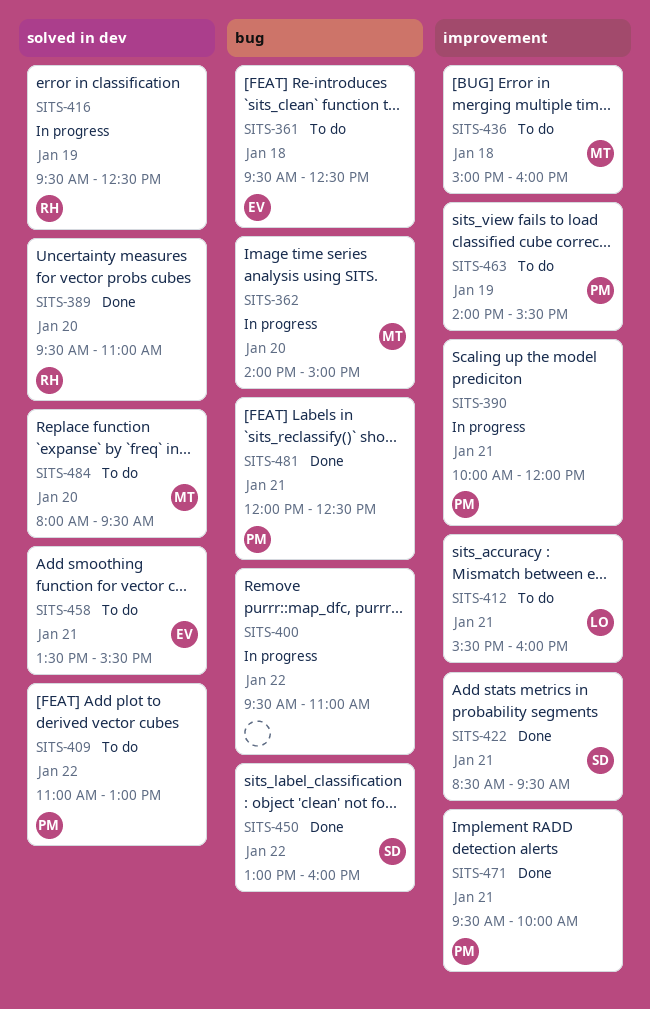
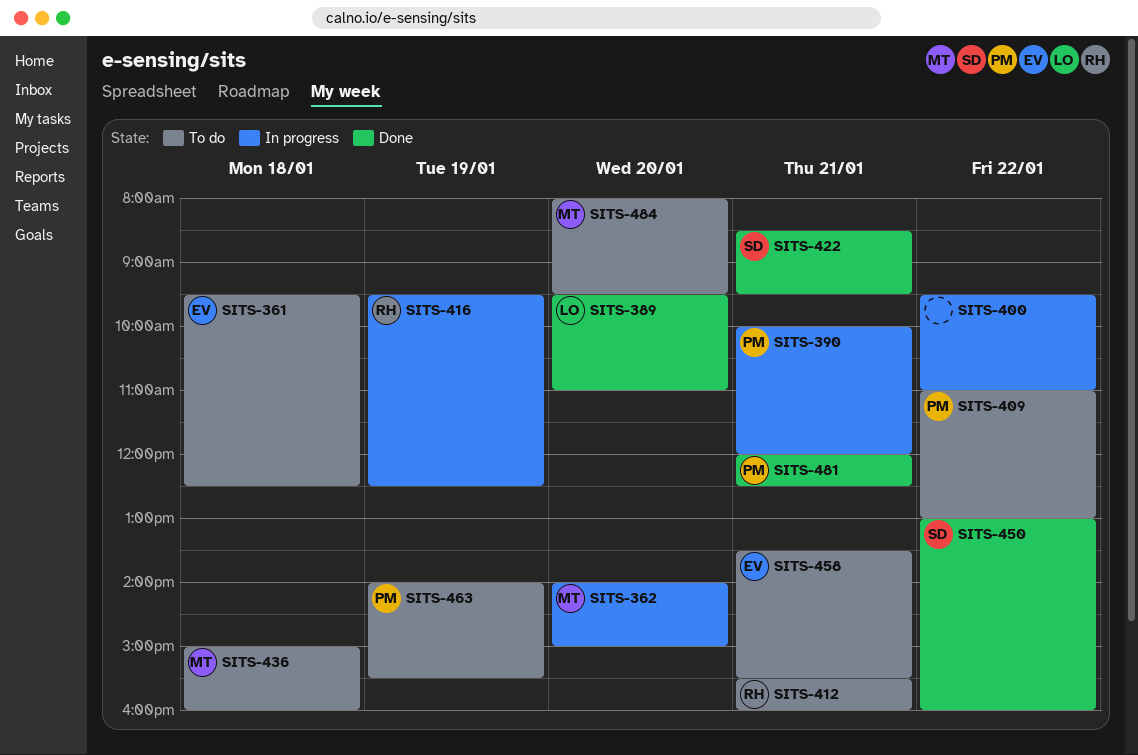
SITS-389, owner: RH -> LO
SITS-412, owner: LO -> RH
SITS-471: present -> none

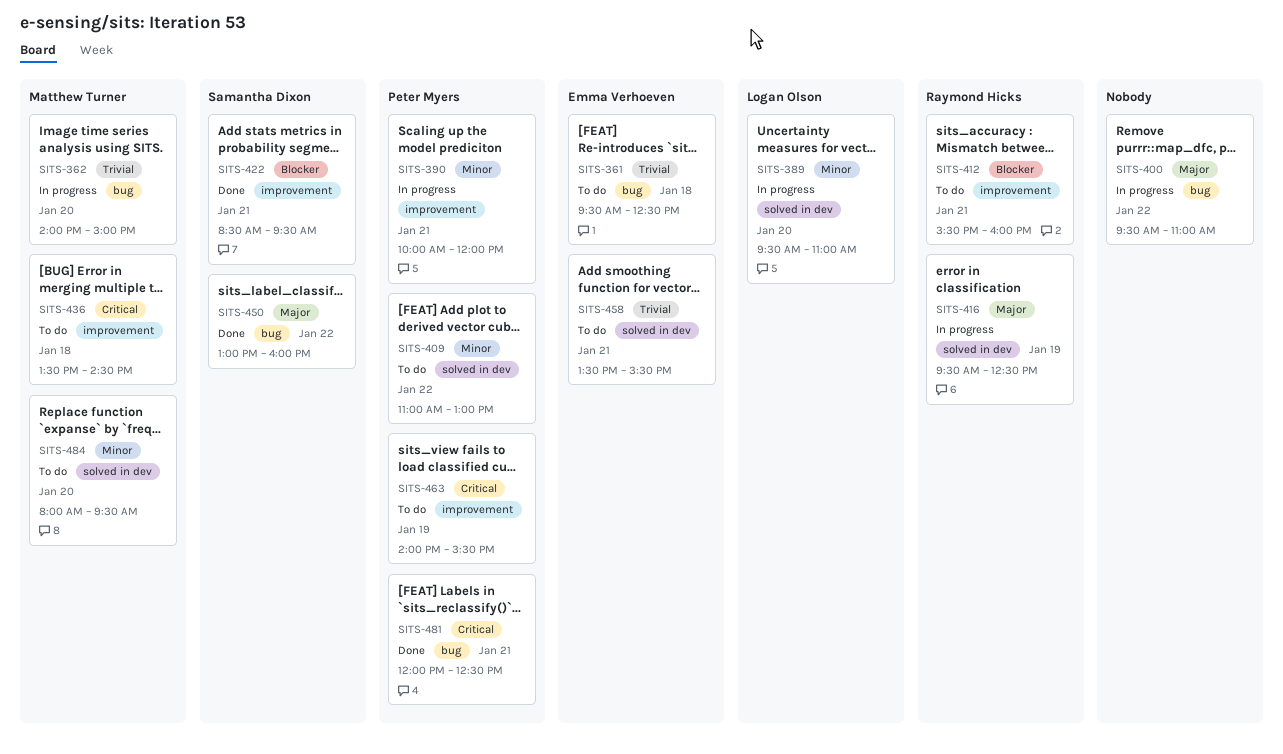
SITS-389, status: Done -> In progress
SITS-436, begins: 15:00 -> 13:30
SITS-436, ends: 16:00 -> 14:30

